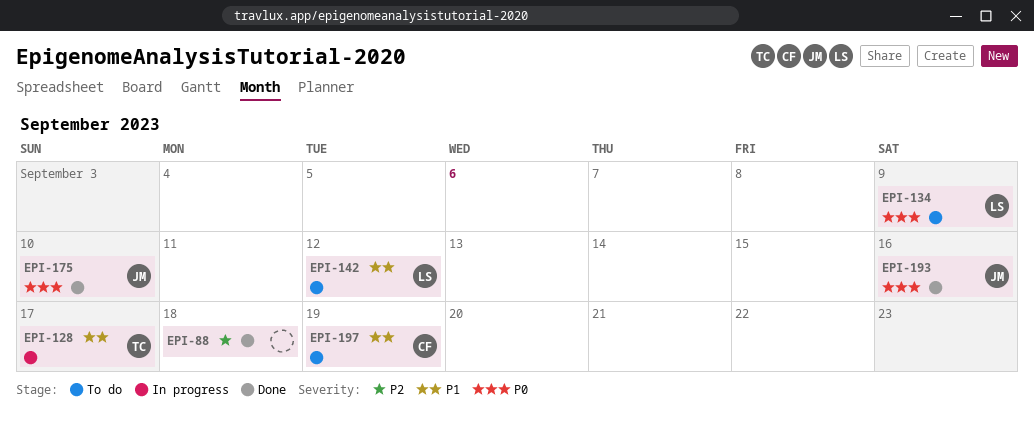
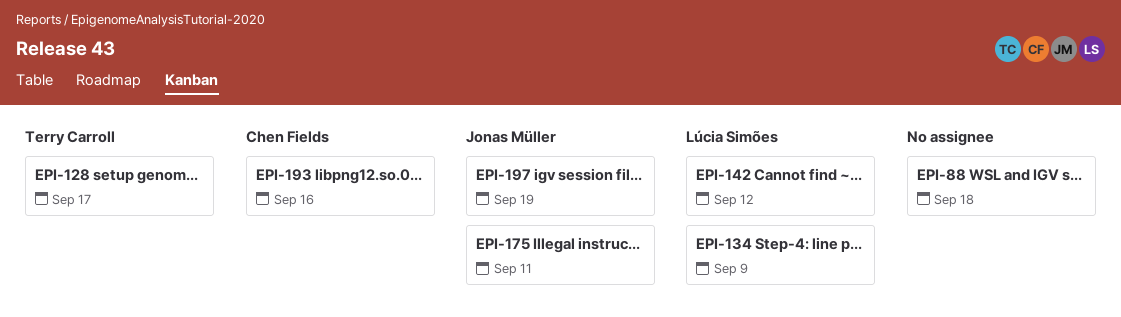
EPI-175, due: Sep 10 -> Sep 11
EPI-193, owner: Jonas Müller -> Chen Fields
EPI-197, owner: Chen Fields -> Jonas Müller

